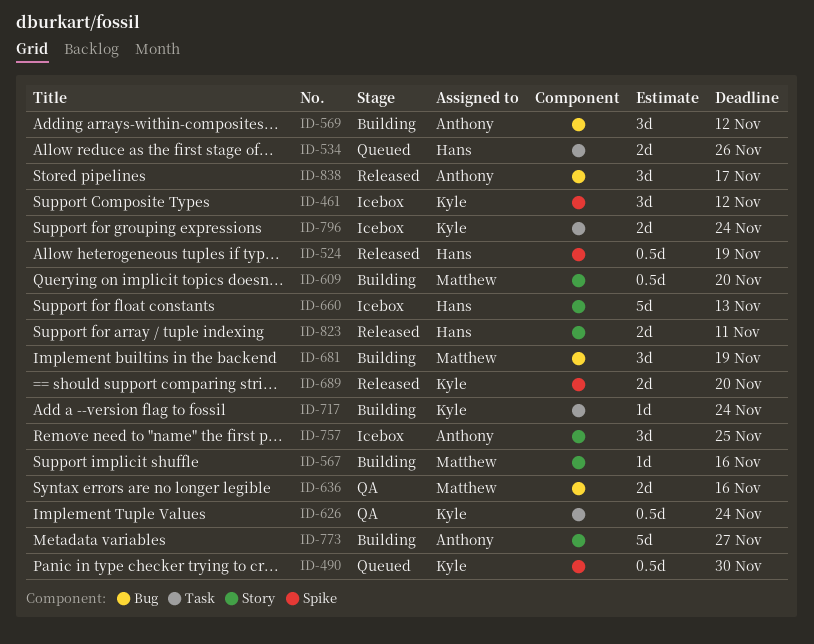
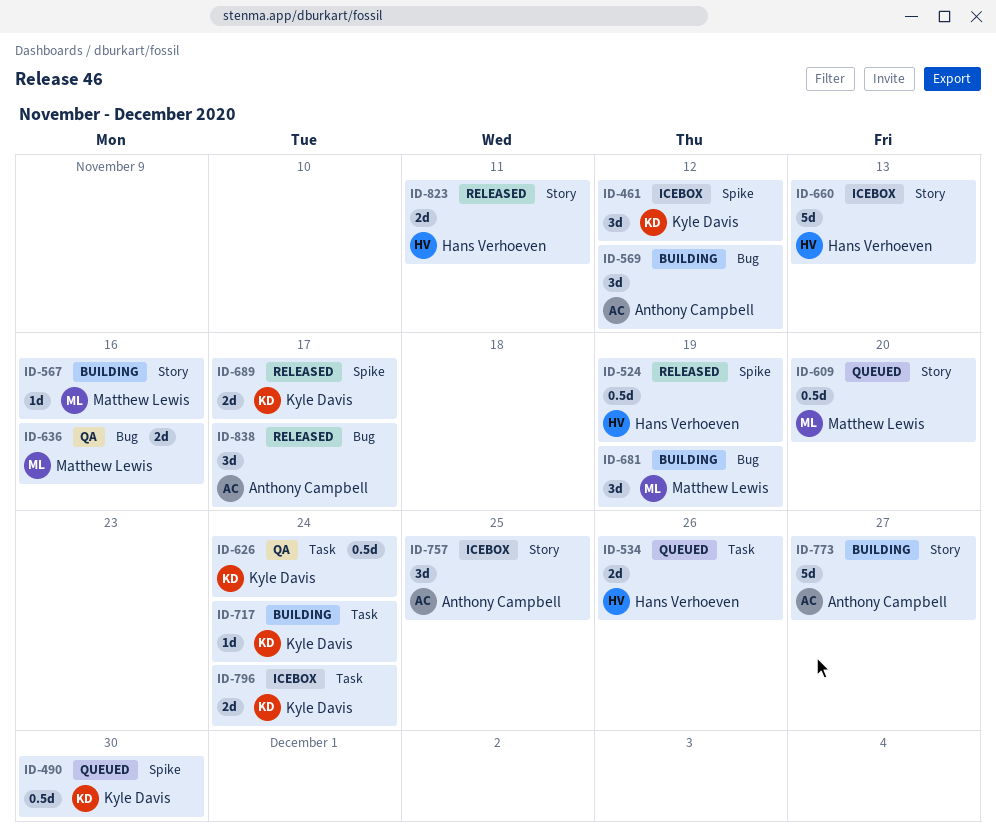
ID-609, status: Building -> Queued
ID-689, due: Nov 20 -> Nov 17

